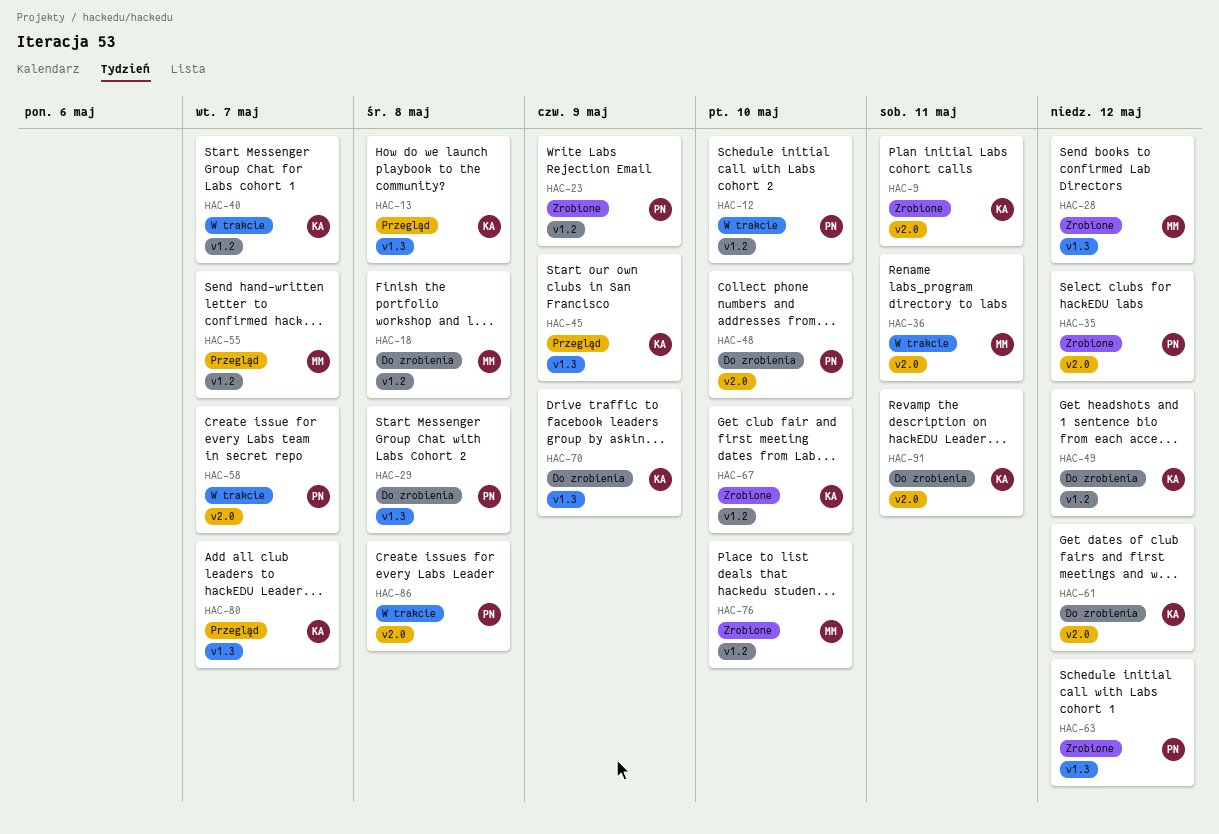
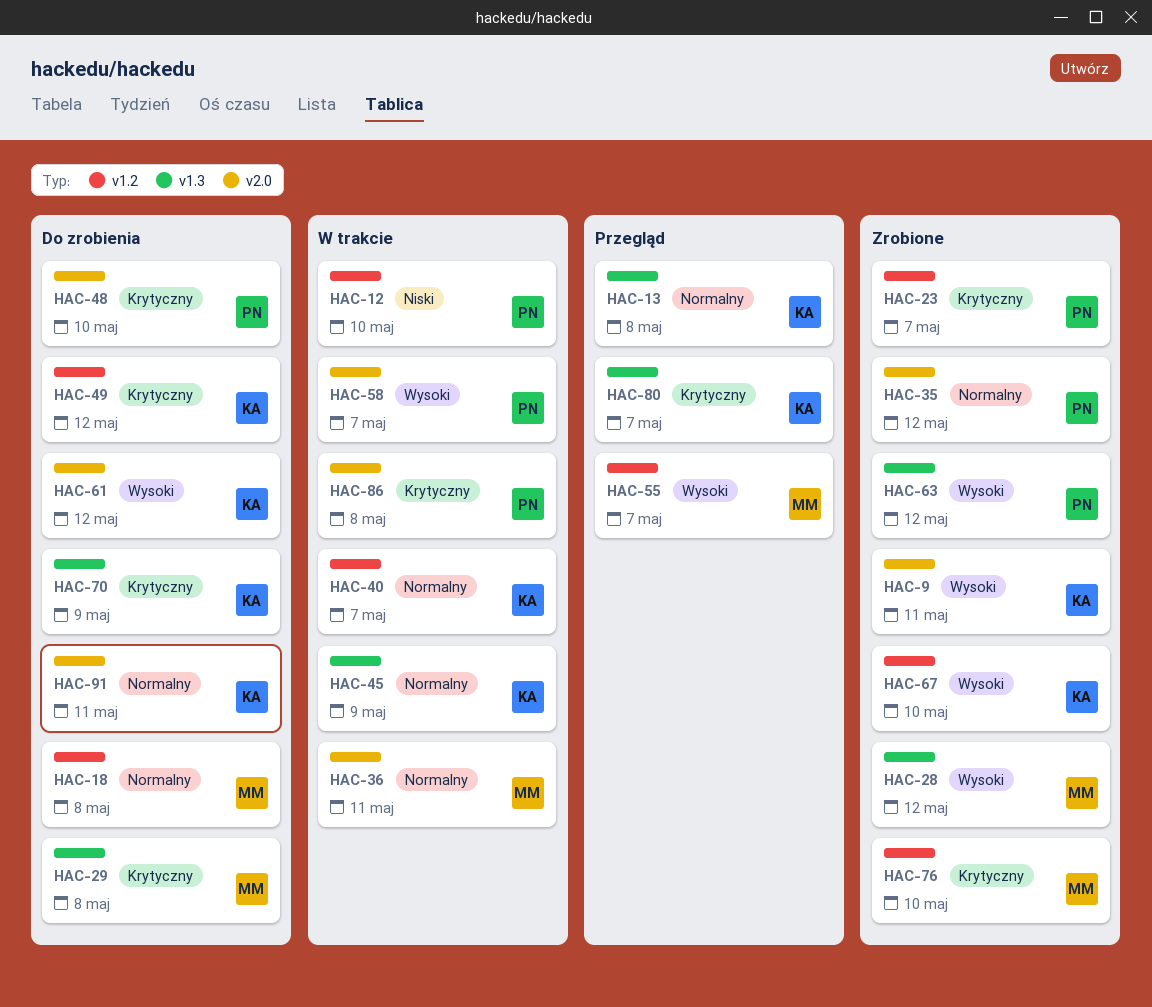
HAC-23, due: May 9 -> May 7
HAC-29, owner: PN -> MM
HAC-45, status: Przegląd -> W trakcie

